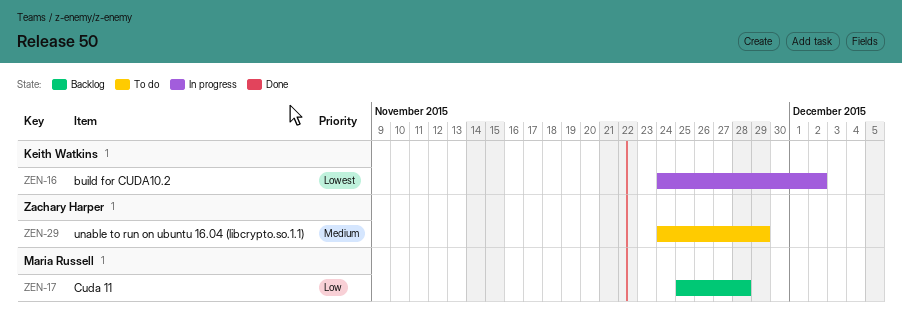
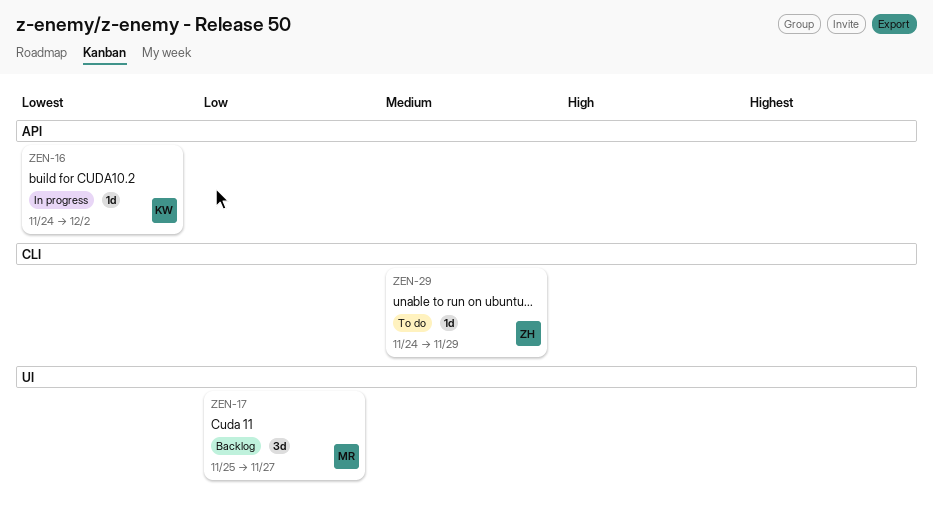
ZEN-17, due: Nov 28 -> Nov 27

